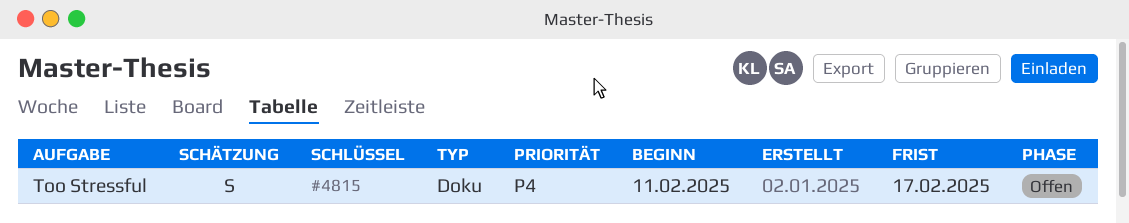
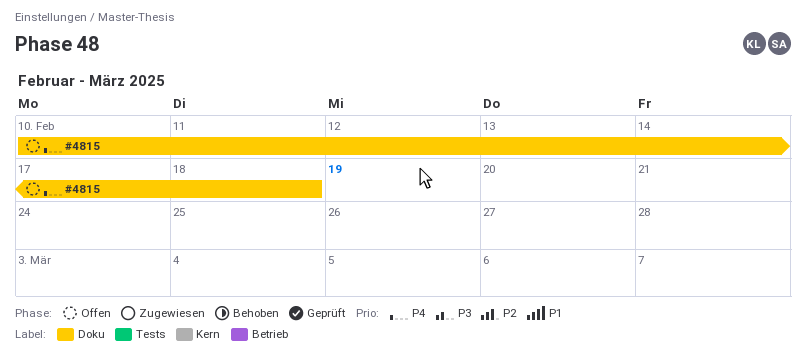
#4815, start: Feb 11 -> Feb 10
#4815, due: Feb 17 -> Feb 18

